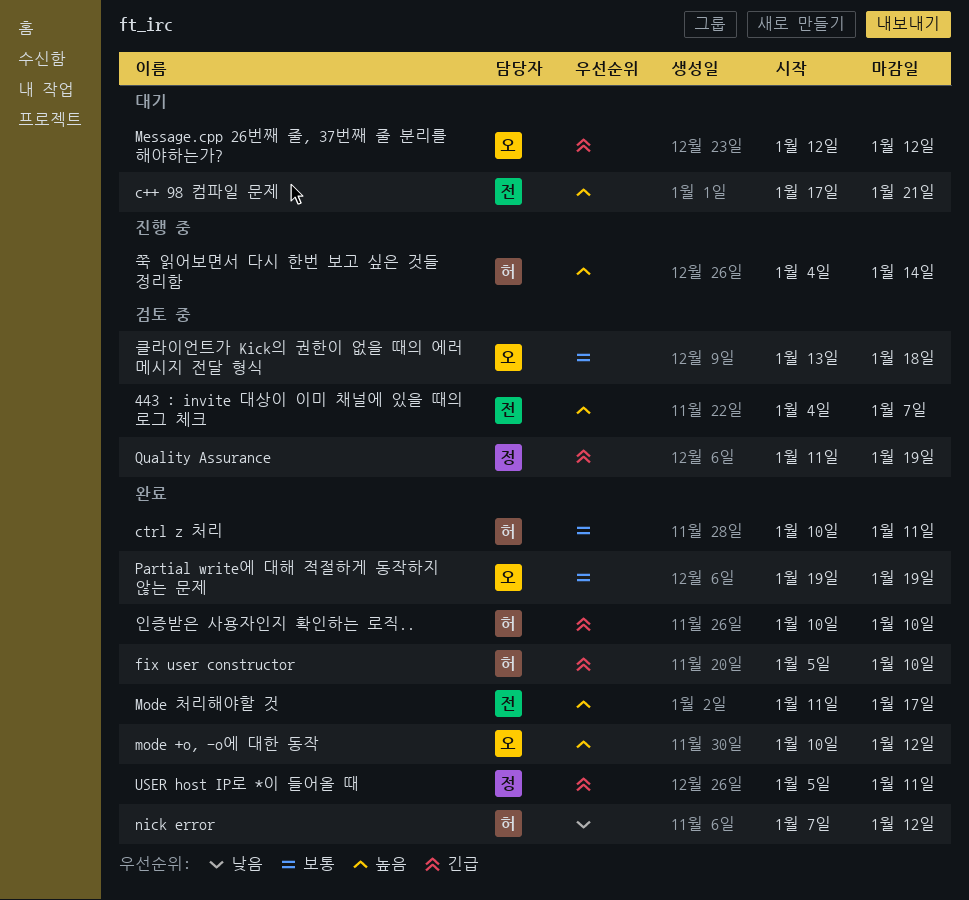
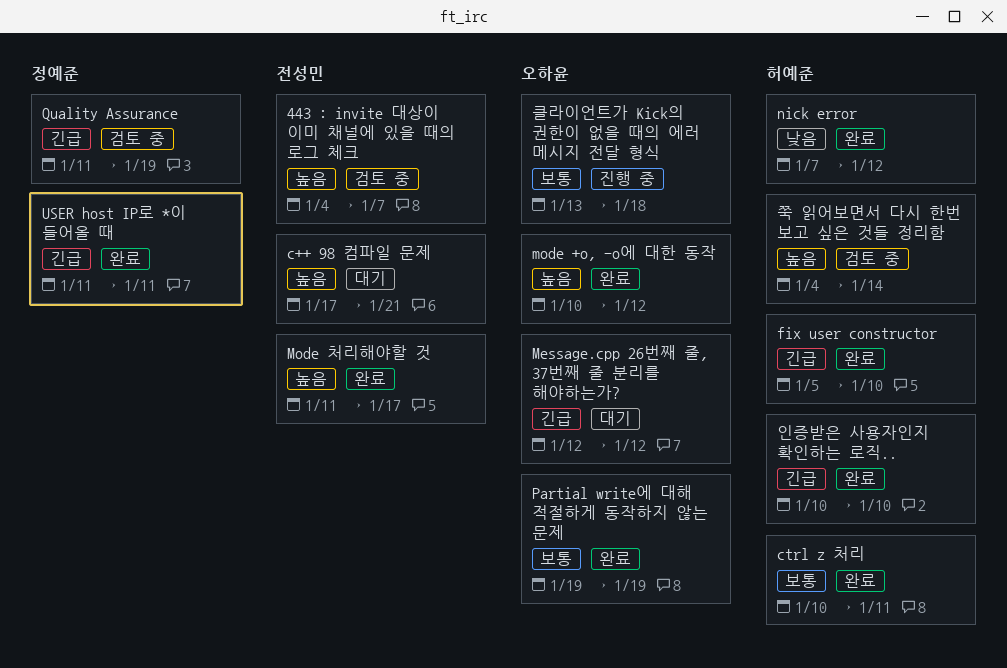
USER host IP로 *이 들어올 때, start: Jan 5 -> Jan 11
쭉 읽어보면서 다시 한번 보고 싶은 것들 정리함, status: 진행 중 -> 검토 중
클라이언트가 Kick의 권한이 없을 때의 에러 메시지 전달 형식, status: 검토 중 -> 진행 중

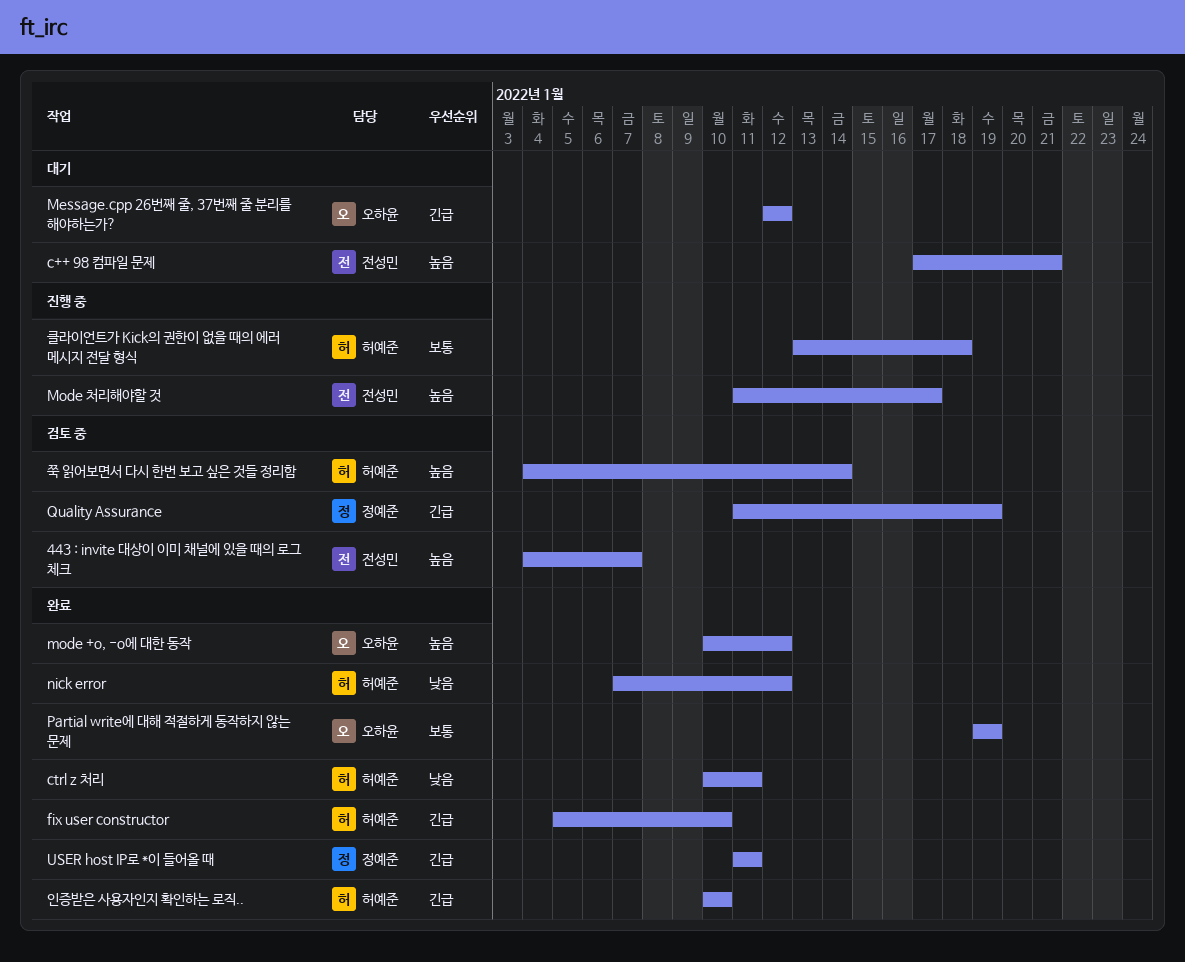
ctrl z 처리, priority: 보통 -> 낮음
Mode 처리해야할 것, status: 완료 -> 진행 중
클라이언트가 Kick의 권한이 없을 때의 에러 메시지 전달 형식, owner: 오하윤 -> 허예준

